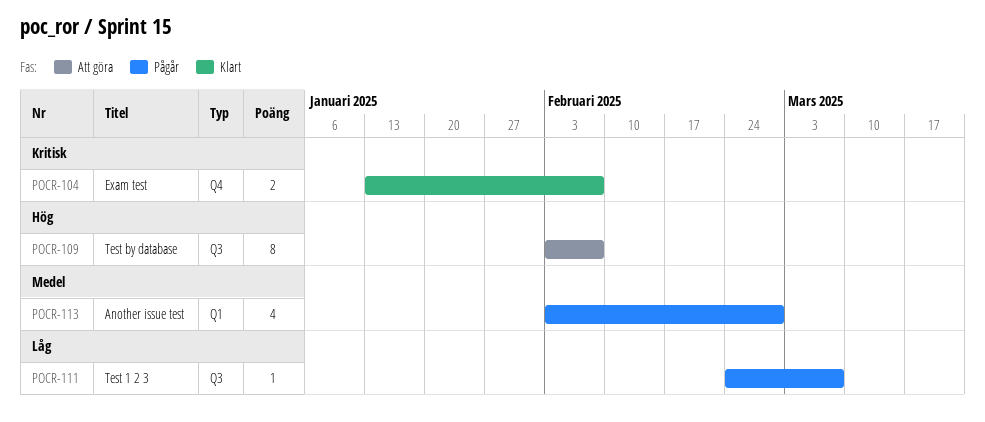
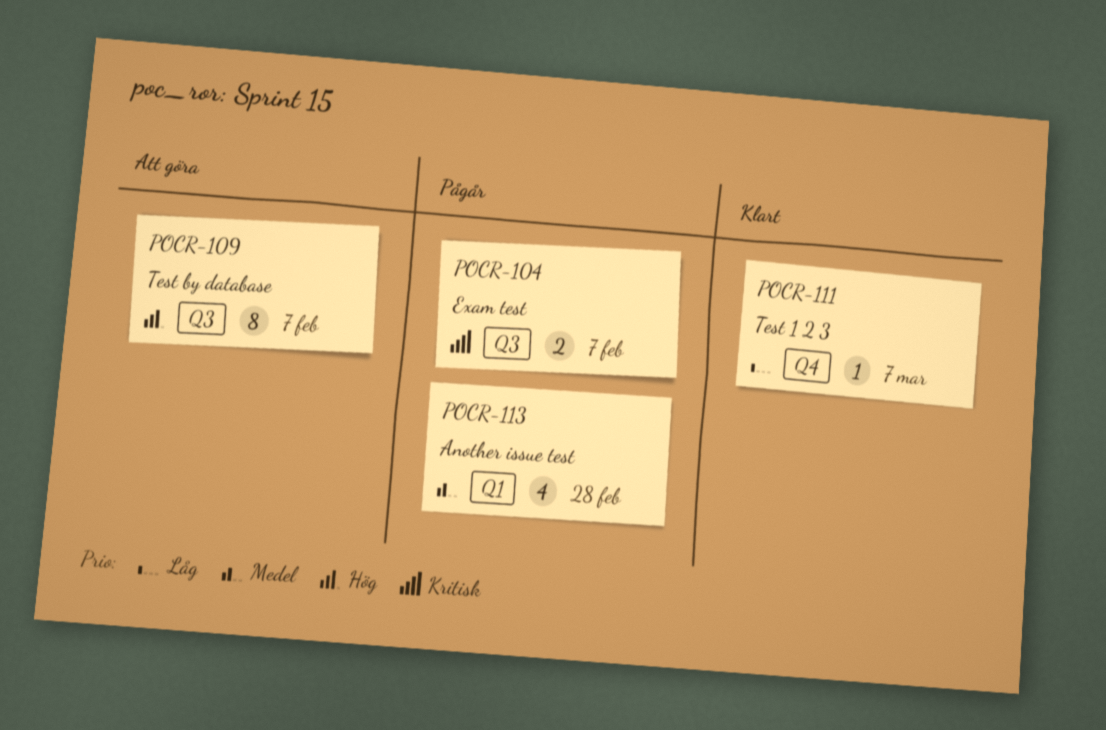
POCR-104, status: Klart -> Pågår
POCR-104, label: Q4 -> Q3
POCR-111, status: Pågår -> Klart
POCR-111, label: Q3 -> Q4

